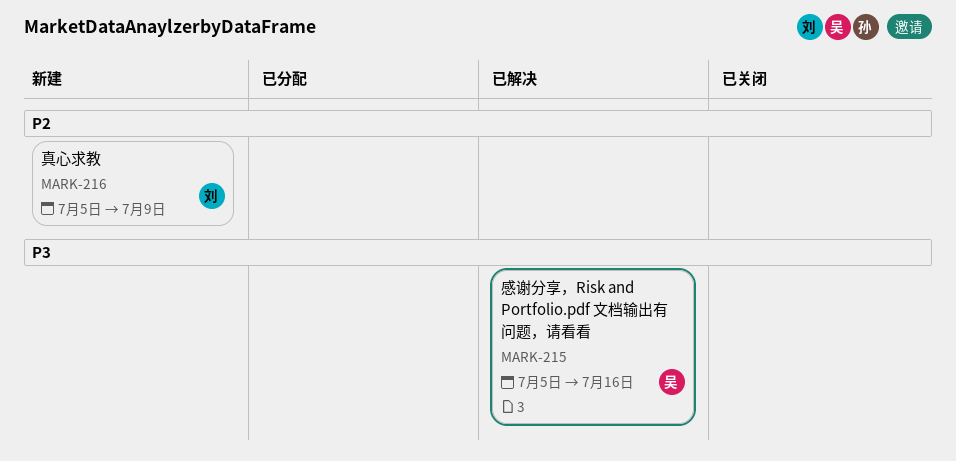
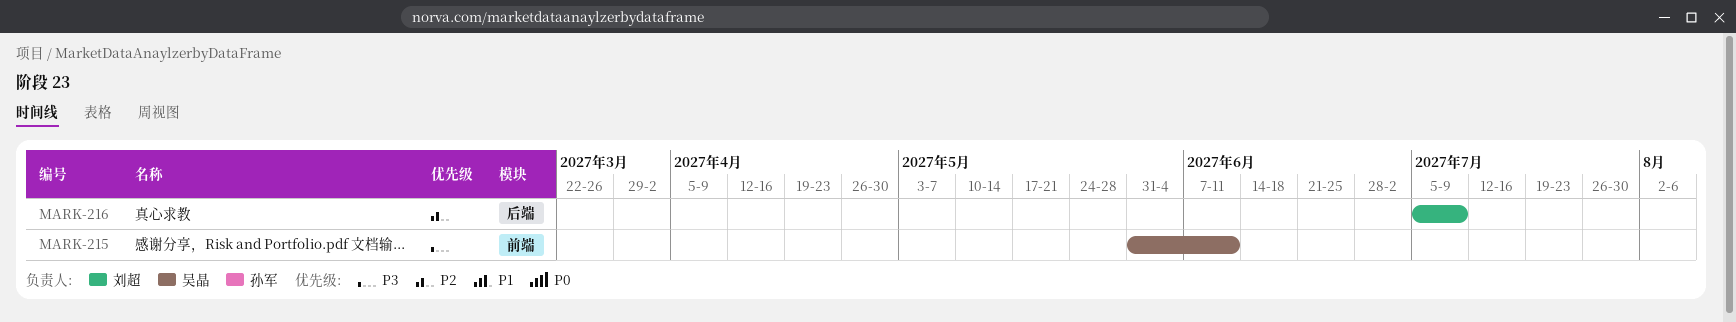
MARK-215, start: Jul 5 -> May 31
MARK-215, due: Jul 16 -> Jun 11

